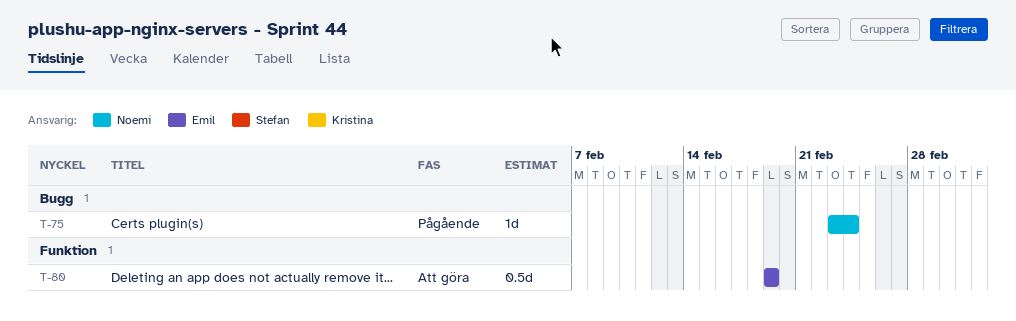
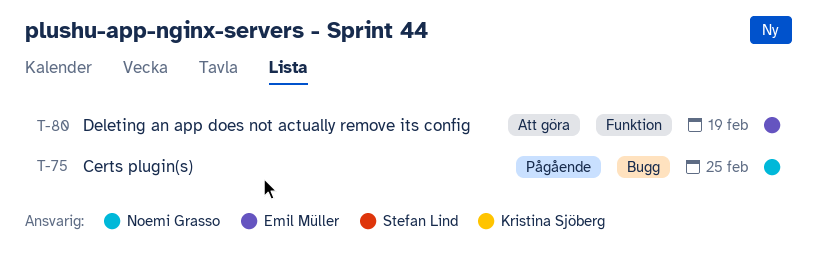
T-75, due: Feb 24 -> Feb 25

